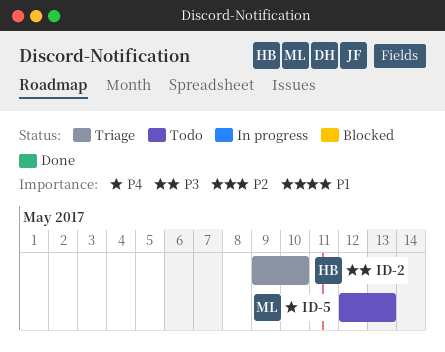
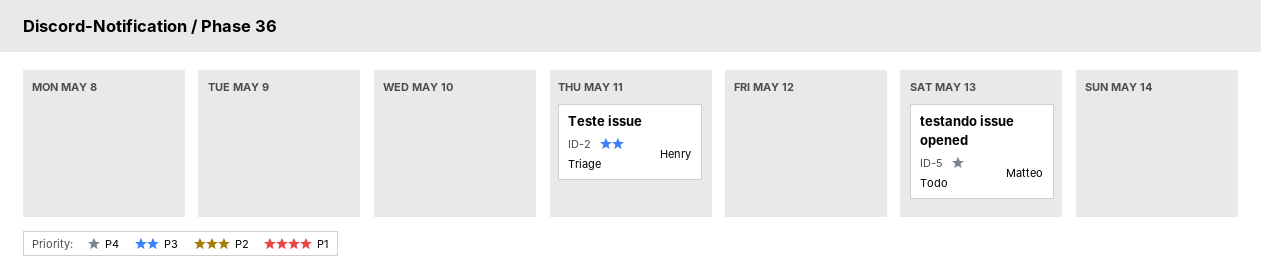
ID-2, due: May 10 -> May 11

